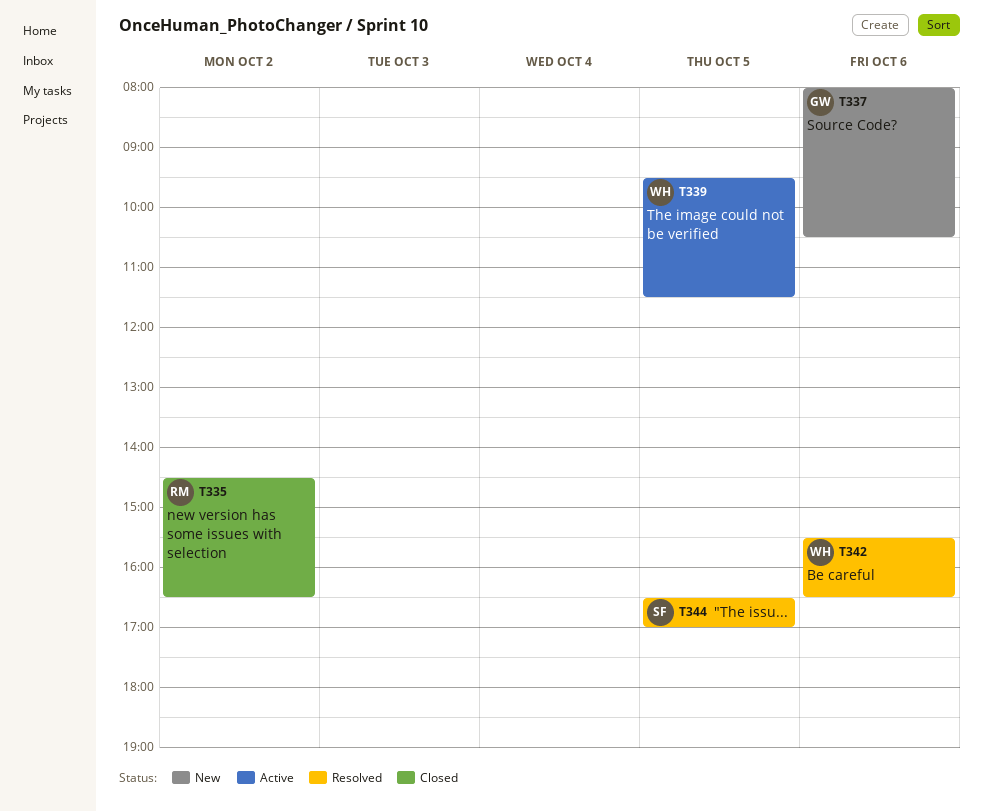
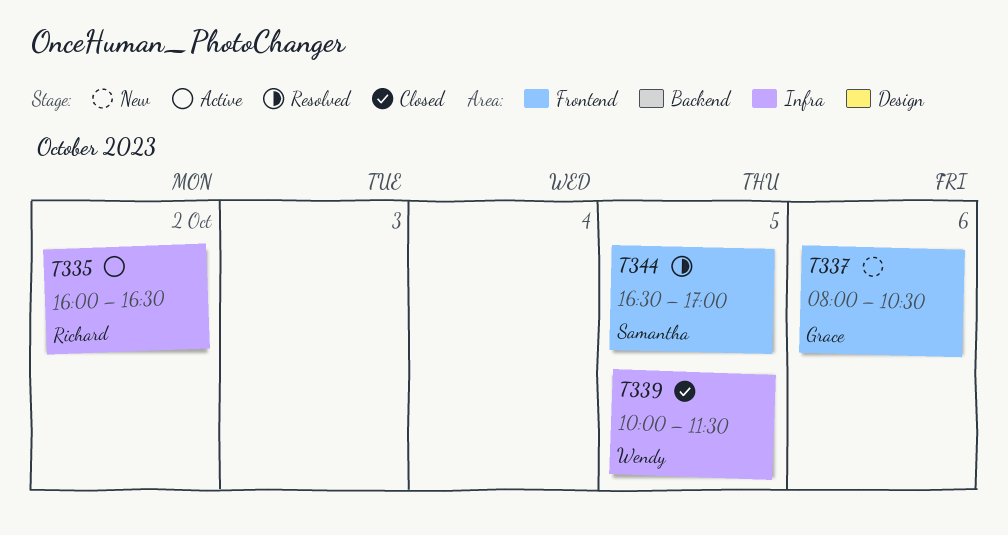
T335, status: Closed -> Active
T335, begins: 14:30 -> 16:00
T339, status: Active -> Closed
T339, begins: 09:30 -> 10:00
T342: present -> none

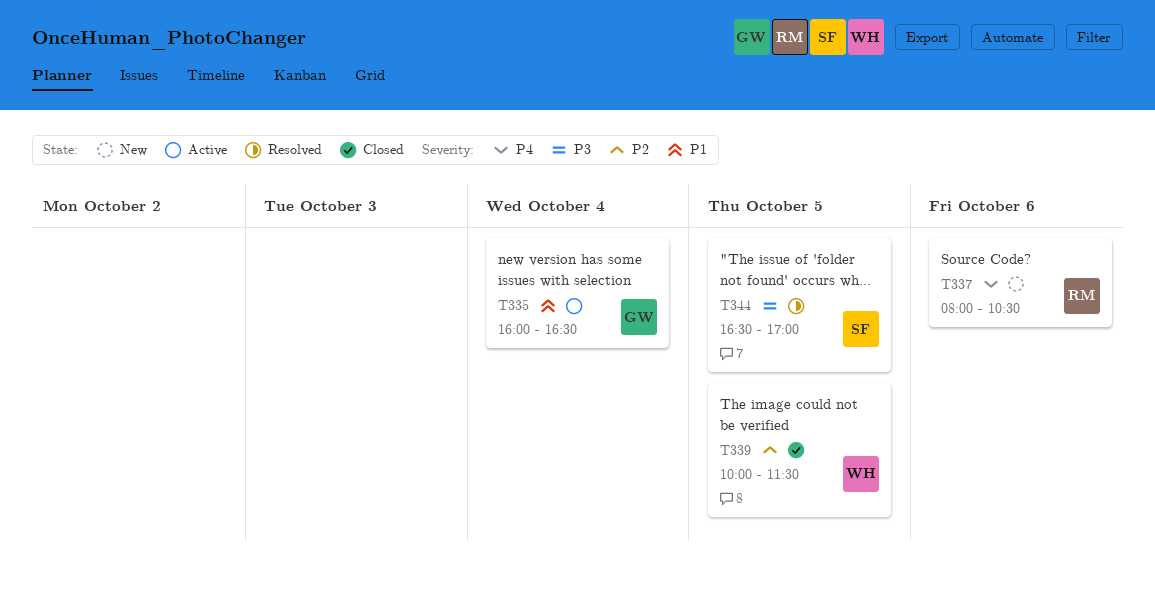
T335, owner: Richard -> Grace
T335, day: Oct 2 -> Oct 4
T337, owner: Grace -> Richard

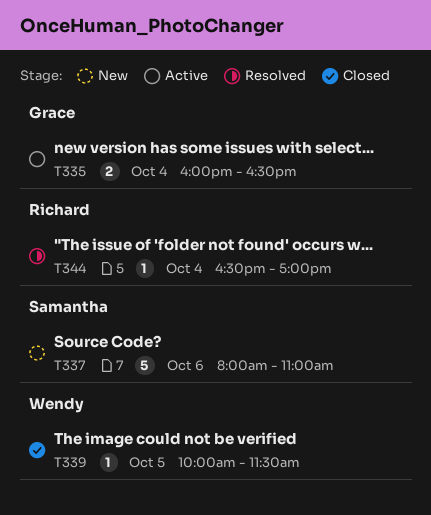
T337, owner: Richard -> Samantha
T337, ends: 10:30 -> 11:00
T344, owner: Samantha -> Richard
T344, day: Oct 5 -> Oct 4

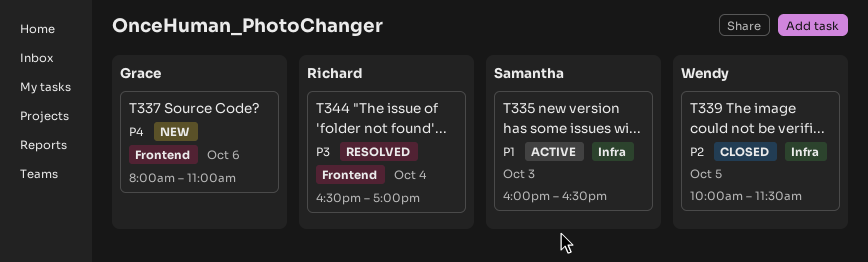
T335, owner: Grace -> Samantha
T335, day: Oct 4 -> Oct 3
T337, owner: Samantha -> Grace

